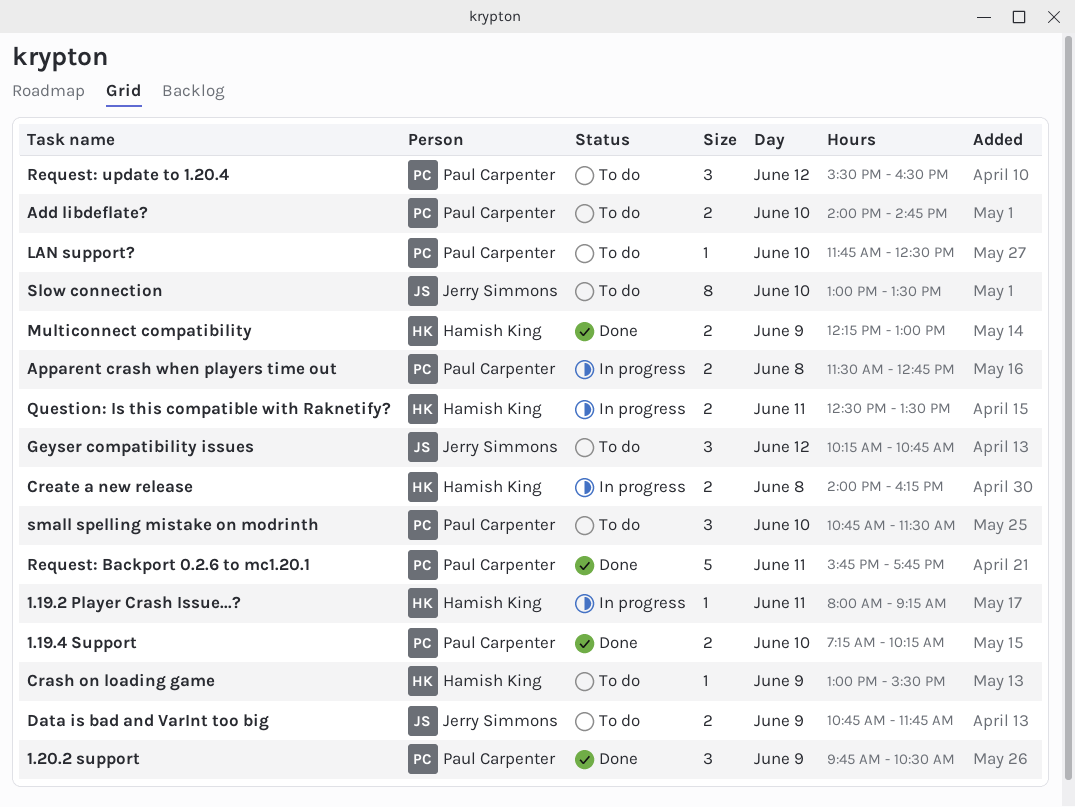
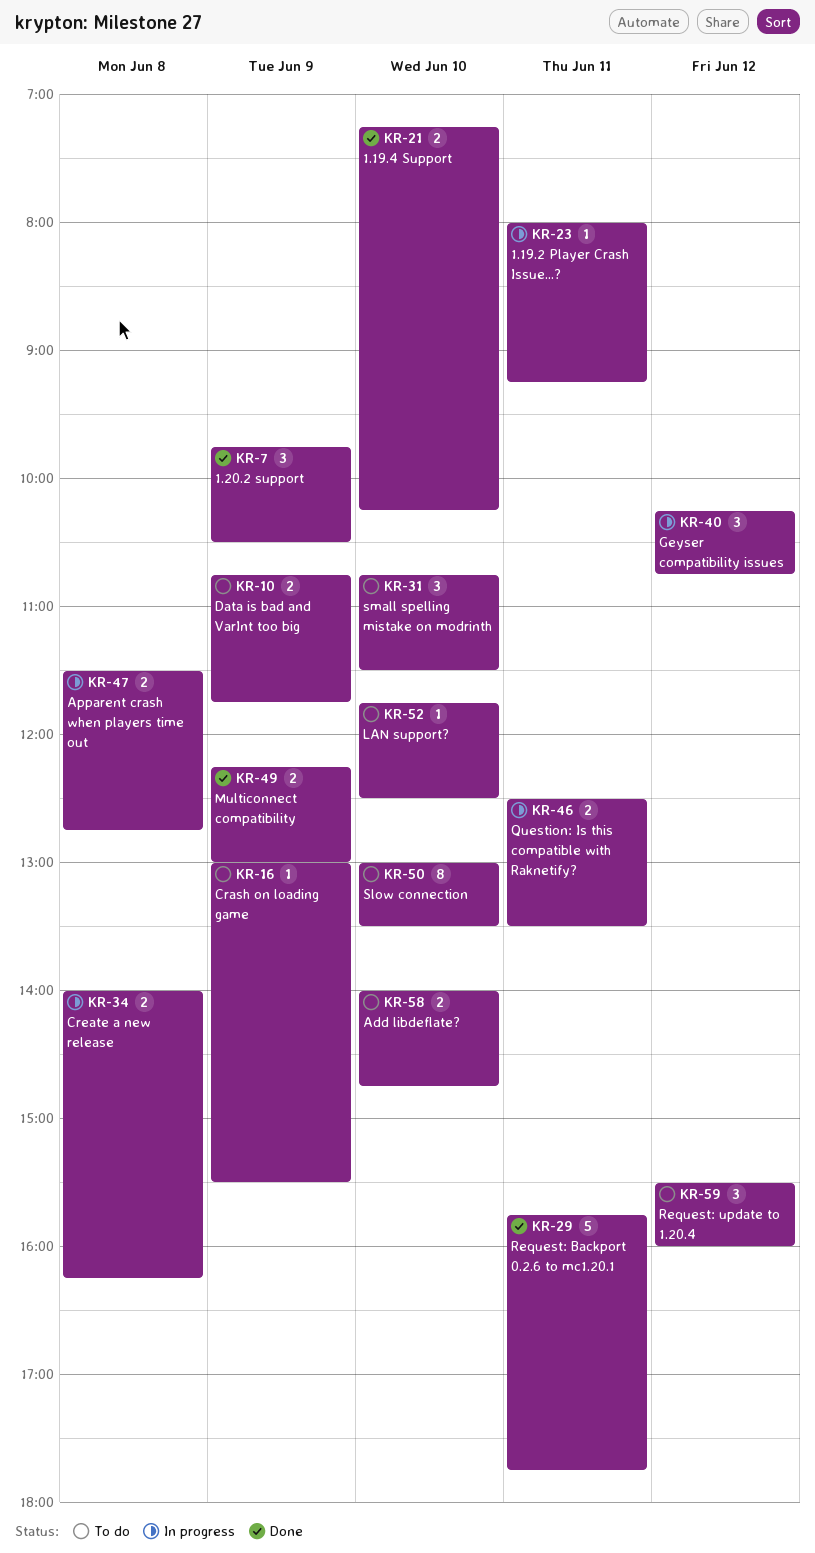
Geyser compatibility issues, status: To do -> In progress
Request: update to 1.20.4, ends: 16:30 -> 16:00

